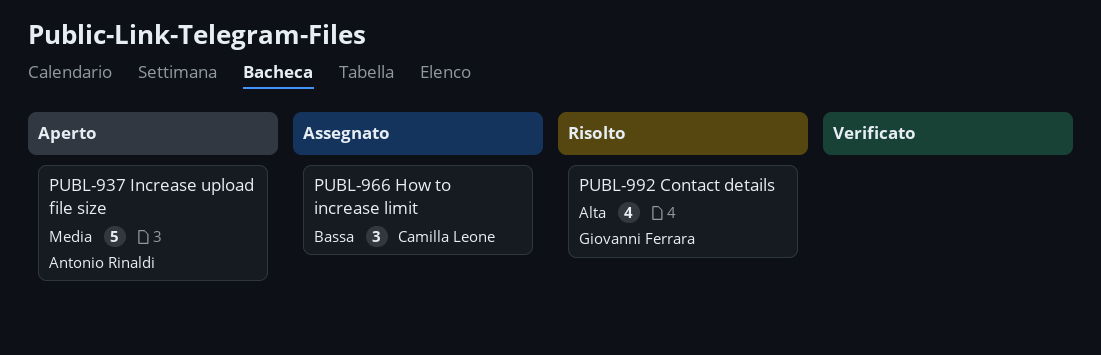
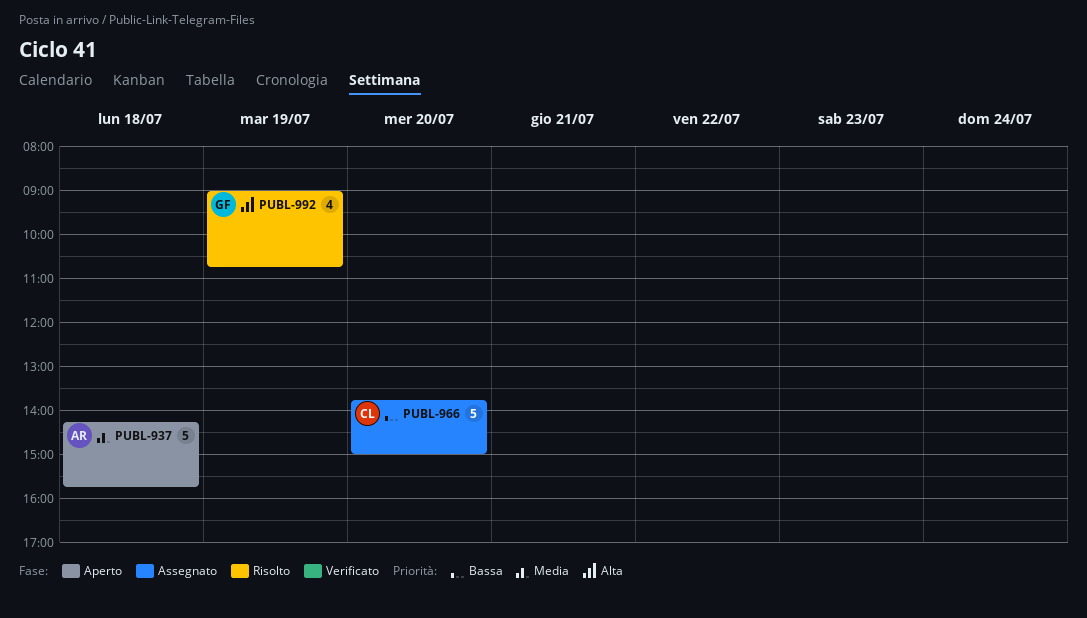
PUBL-966, estimate: 3 -> 5

